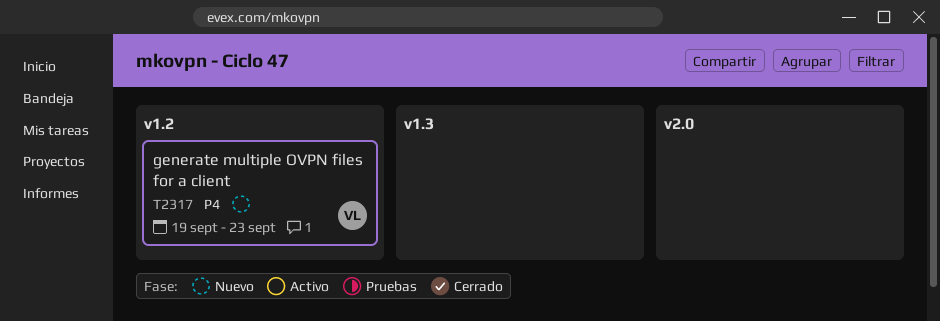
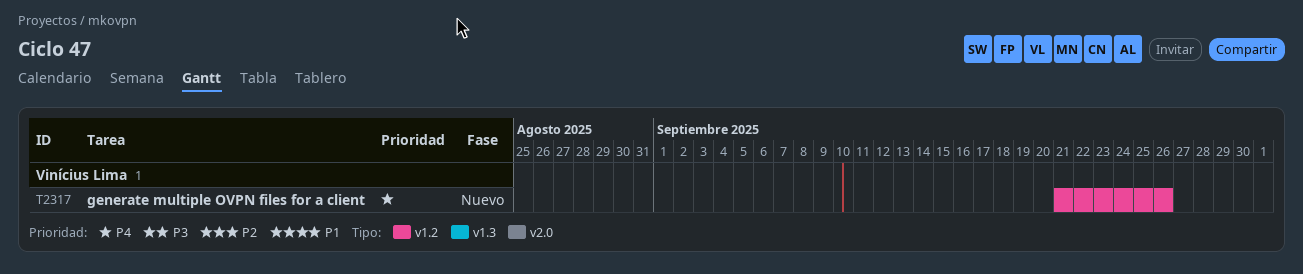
T2317, start: Sep 19 -> Sep 21
T2317, due: Sep 23 -> Sep 26

